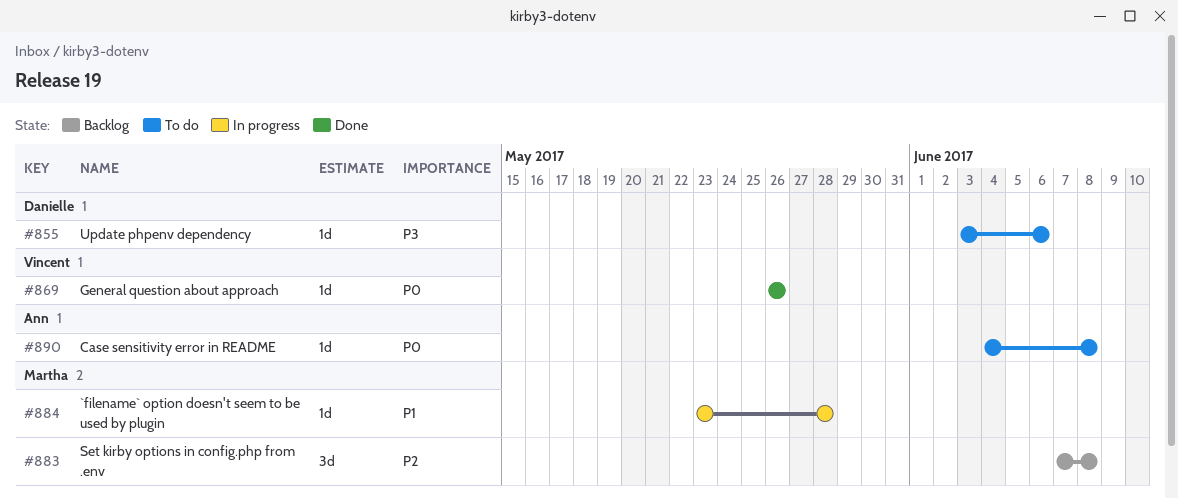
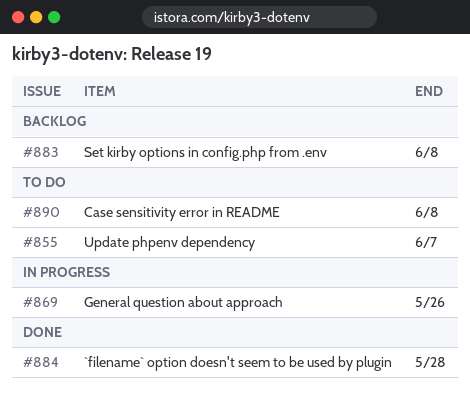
#855, due: Jun 6 -> Jun 7
#869, status: Done -> In progress
#884, status: In progress -> Done

